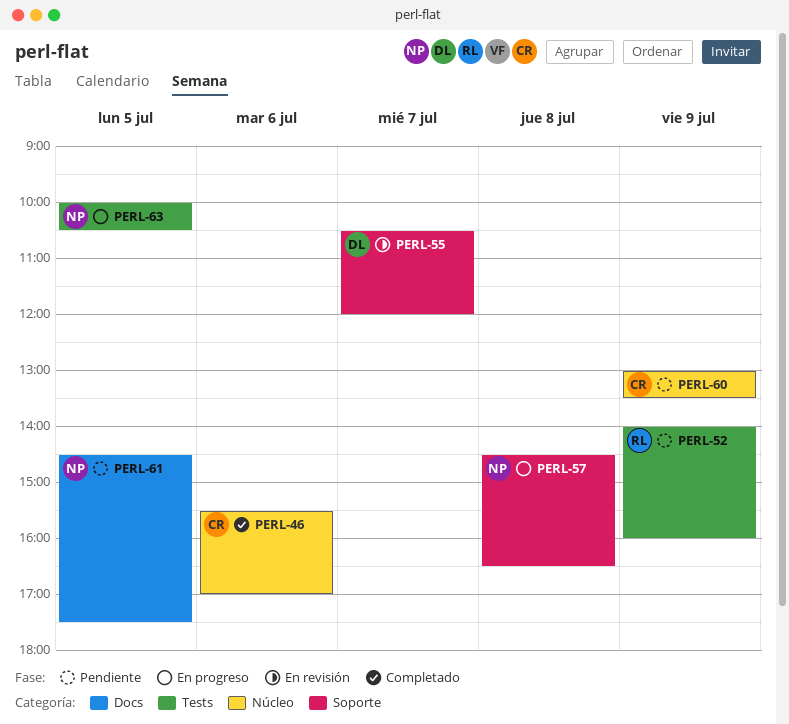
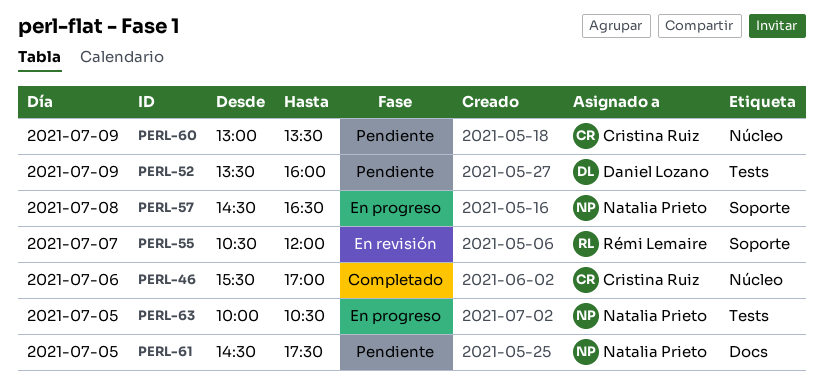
PERL-52, owner: Rémi Lemaire -> Daniel Lozano
PERL-52, begins: 14:00 -> 13:30
PERL-55, owner: Daniel Lozano -> Rémi Lemaire

